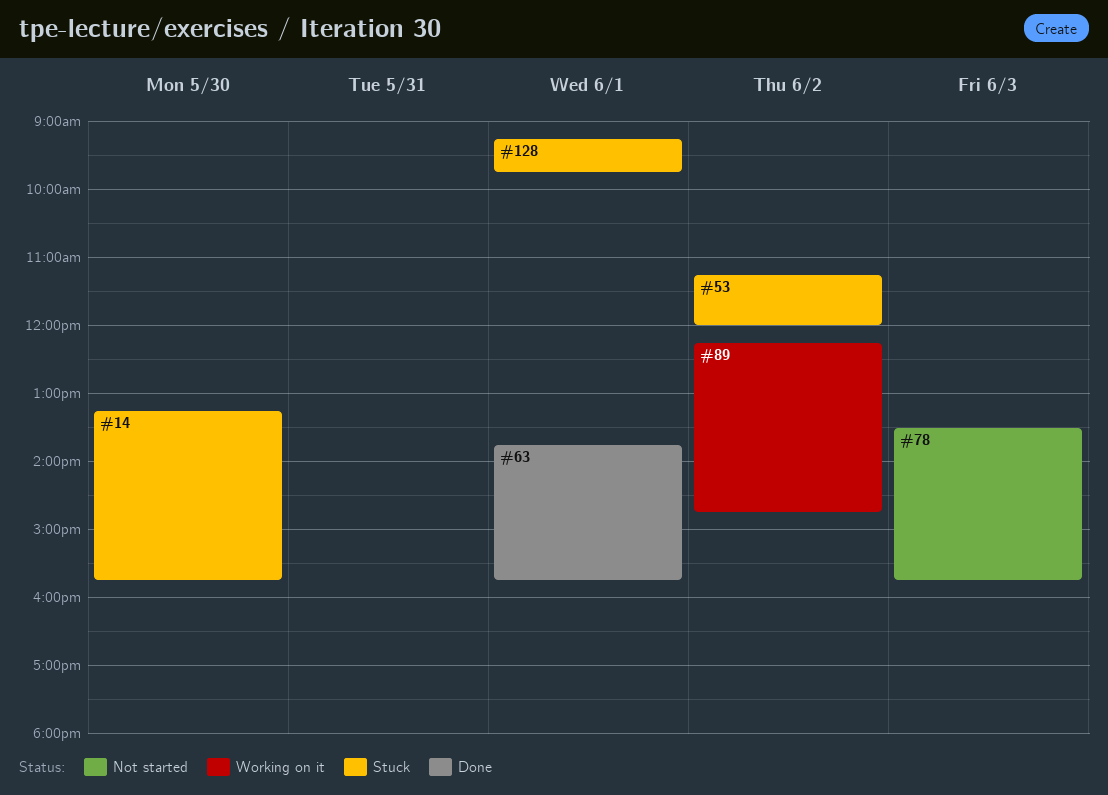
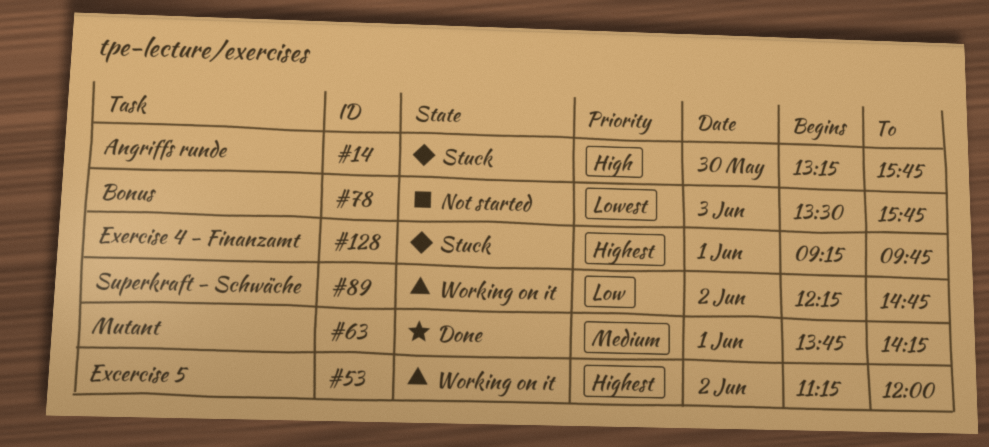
#53, status: Stuck -> Working on it
#63, ends: 15:45 -> 14:15

